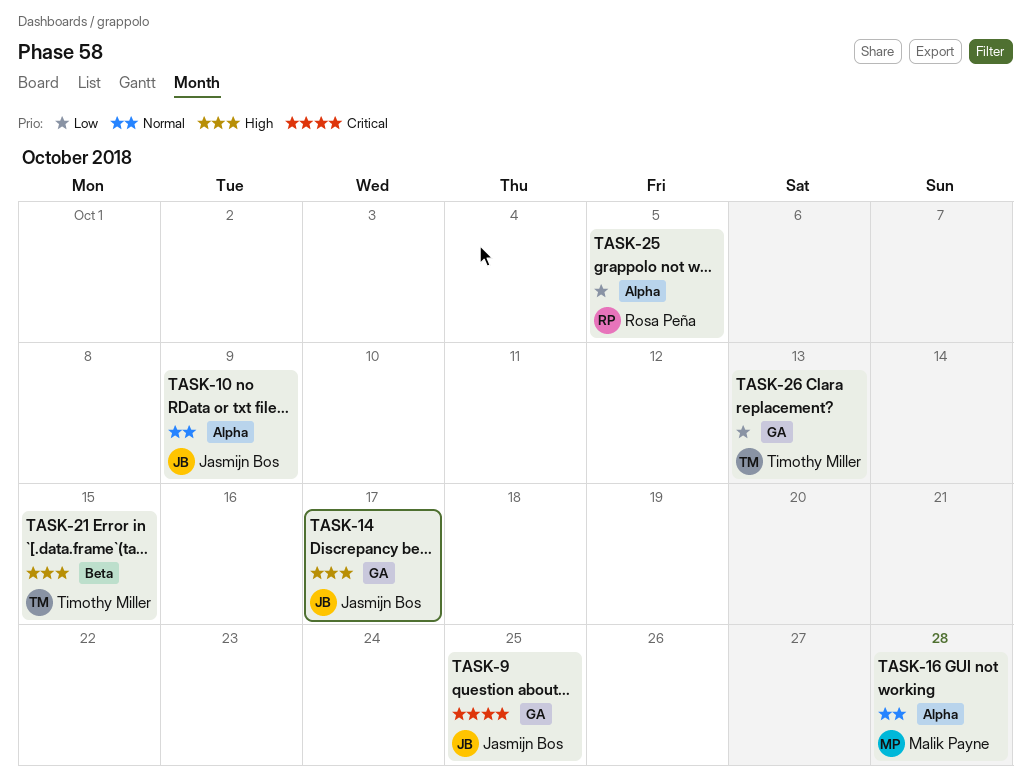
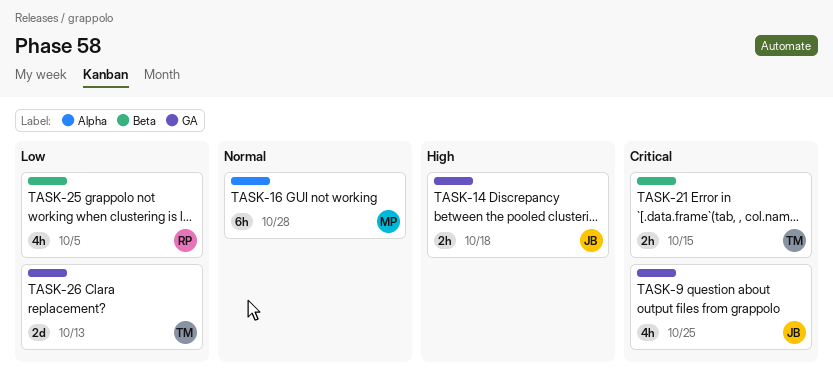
TASK-10: present -> none
TASK-14, due: Oct 17 -> Oct 18
TASK-21, priority: High -> Critical
TASK-25, label: Alpha -> Beta

